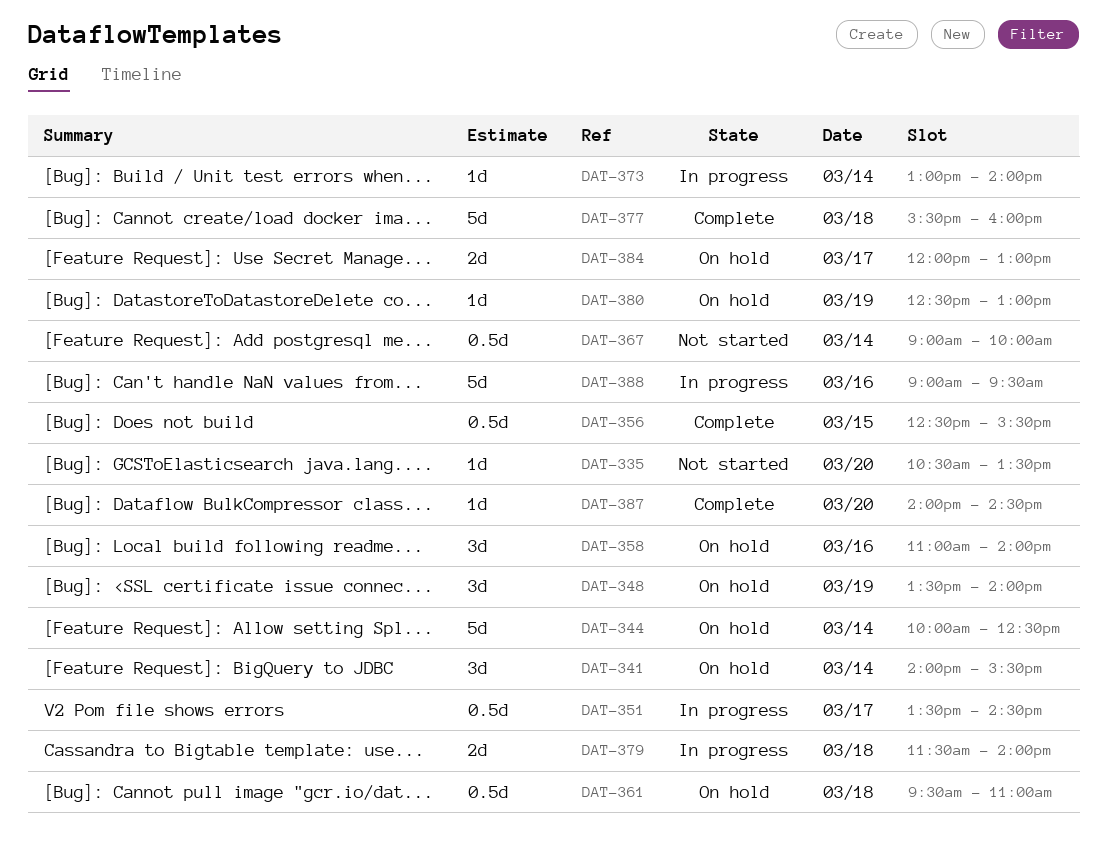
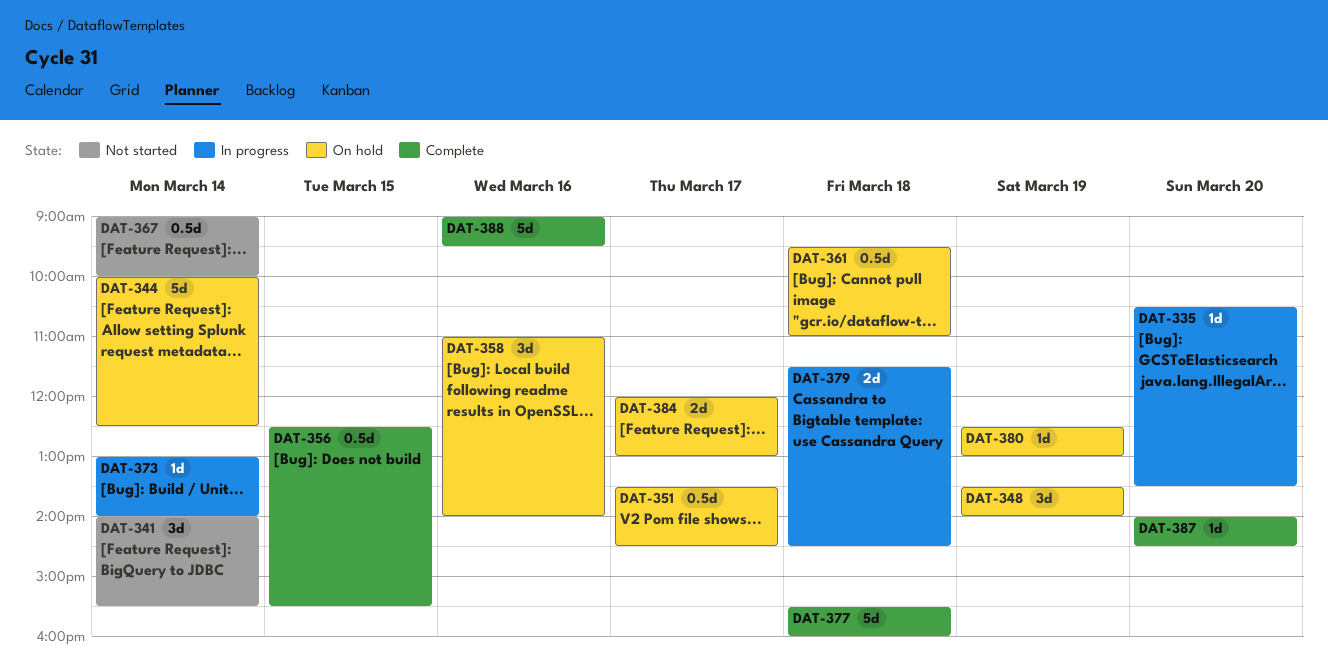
DAT-335, status: Not started -> In progress
DAT-341, status: On hold -> Not started
DAT-351, status: In progress -> On hold
DAT-379, ends: 14:00 -> 14:30
DAT-388, status: In progress -> Complete

